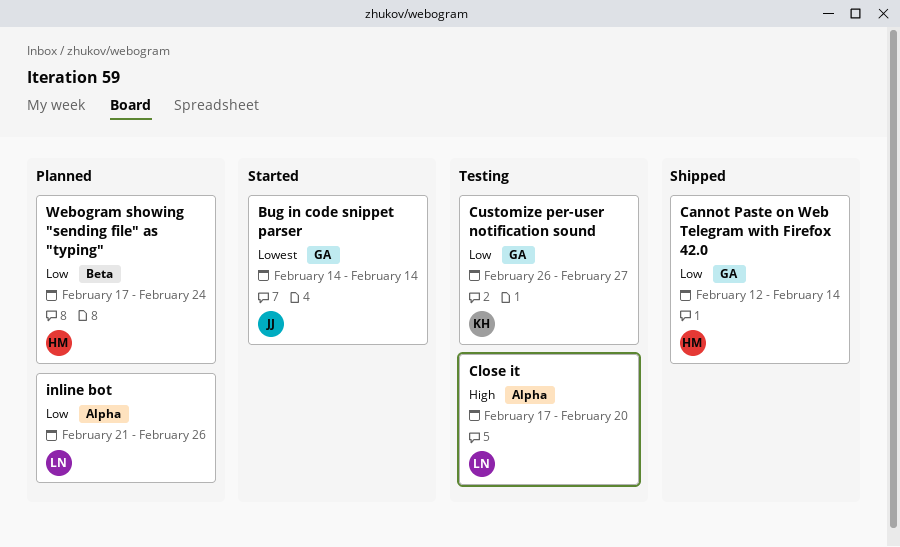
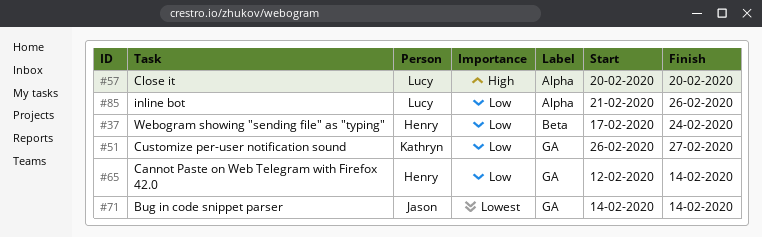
Close it, start: Feb 17 -> Feb 20

